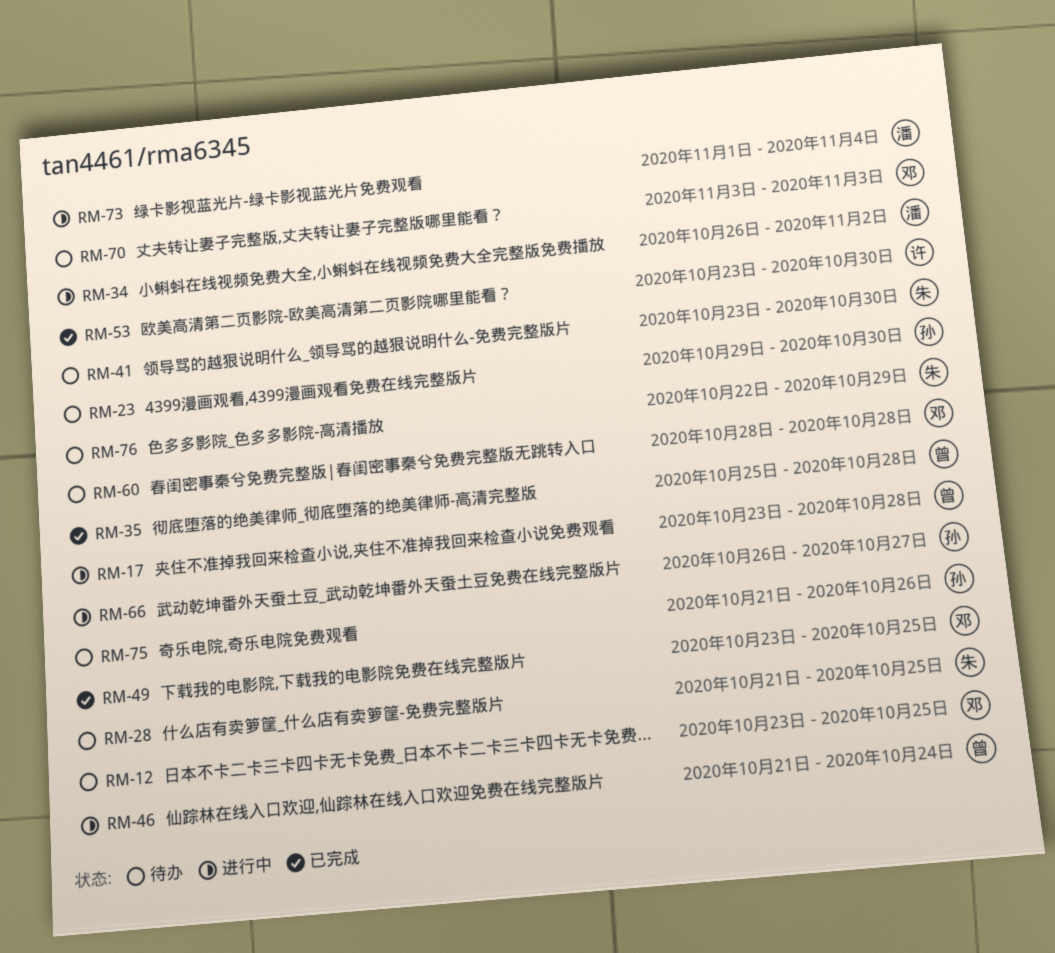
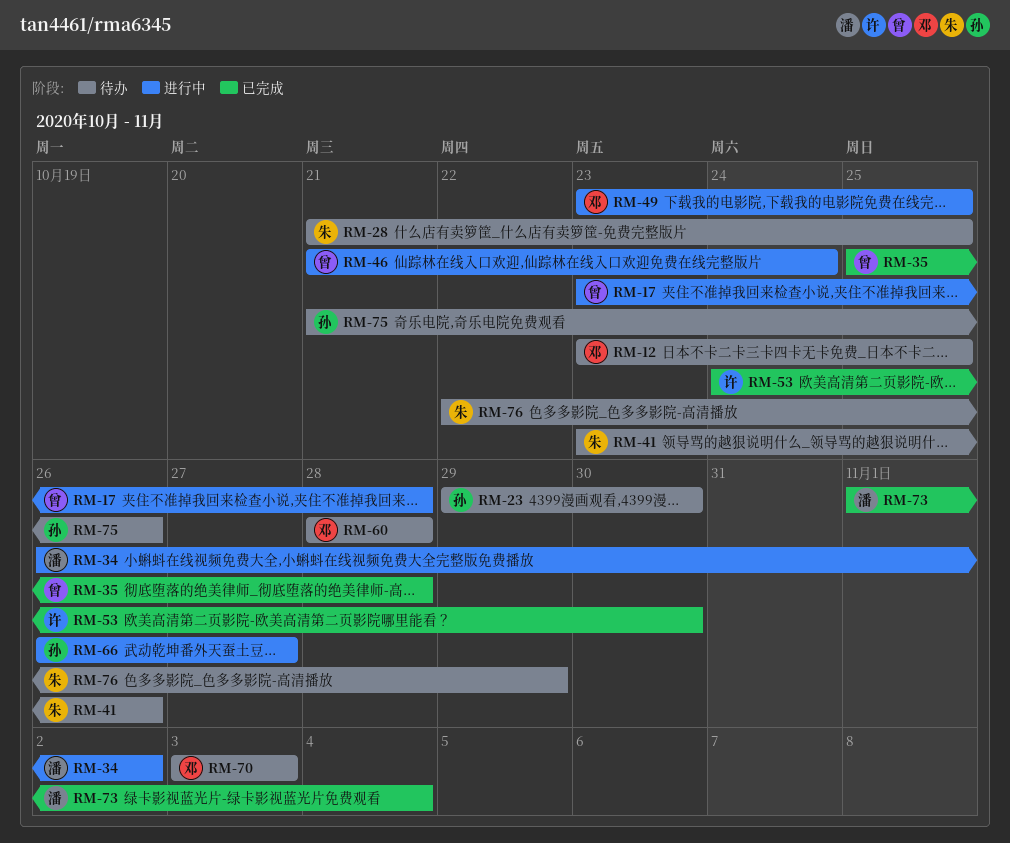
RM-41, due: Oct 30 -> Oct 26
RM-49, status: 已完成 -> 进行中
RM-53, start: Oct 23 -> Oct 24
RM-73, status: 进行中 -> 已完成

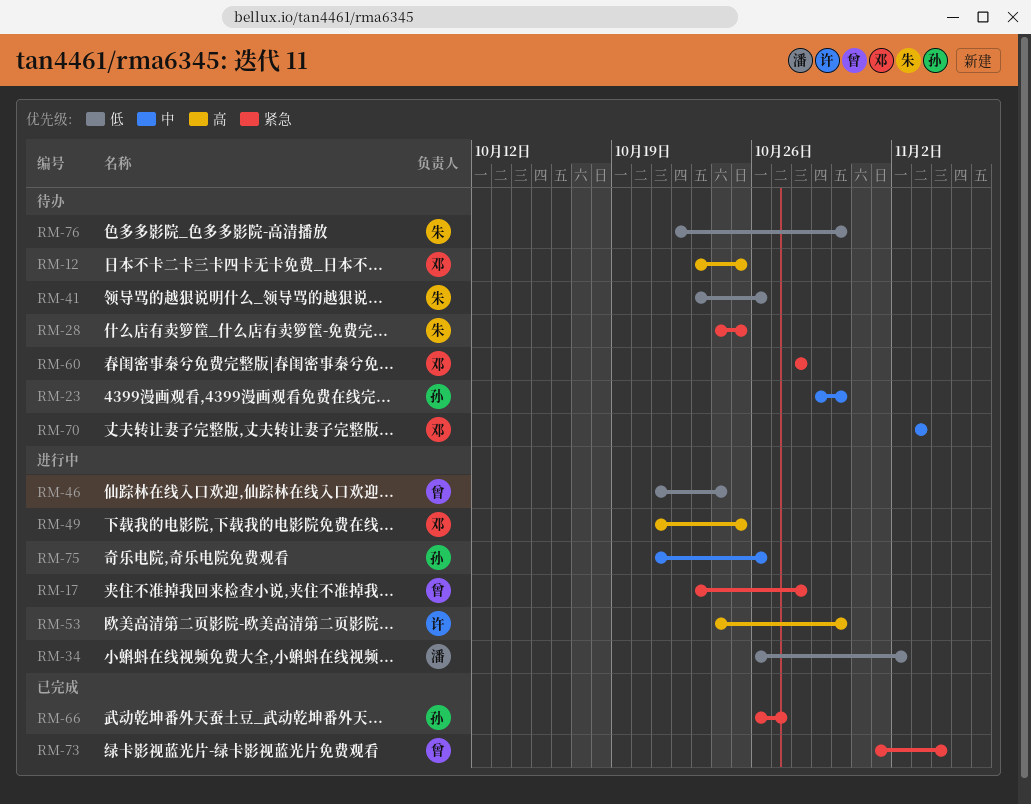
RM-28, start: Oct 21 -> Oct 24
RM-35: present -> none
RM-49, start: Oct 23 -> Oct 21
RM-53, status: 已完成 -> 进行中
RM-66, status: 进行中 -> 已完成
RM-73, owner: 潘 -> 曾
RM-75, status: 待办 -> 进行中
RM-76, due: Oct 29 -> Oct 30

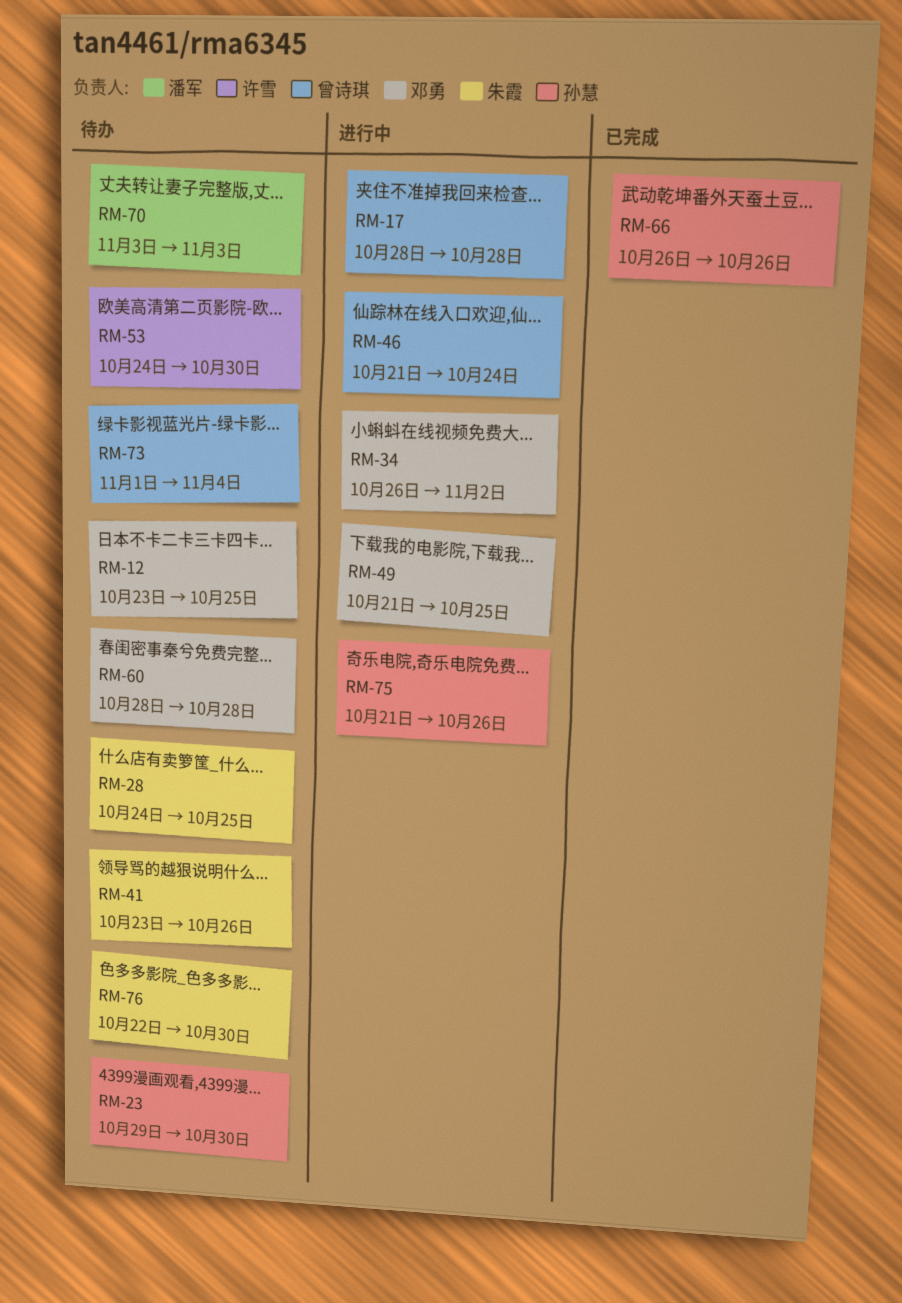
RM-17, start: Oct 23 -> Oct 28
RM-34, owner: 潘军 -> 邓勇
RM-53, status: 进行中 -> 待办
RM-66, due: Oct 27 -> Oct 26
RM-70, owner: 邓勇 -> 潘军
RM-73, status: 已完成 -> 待办

